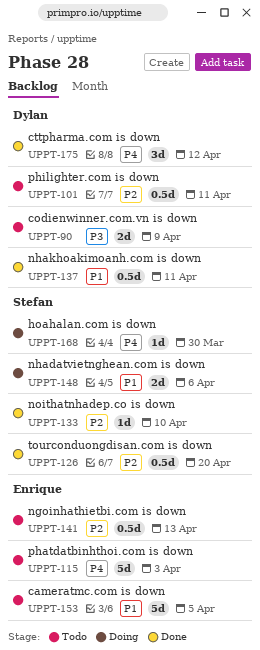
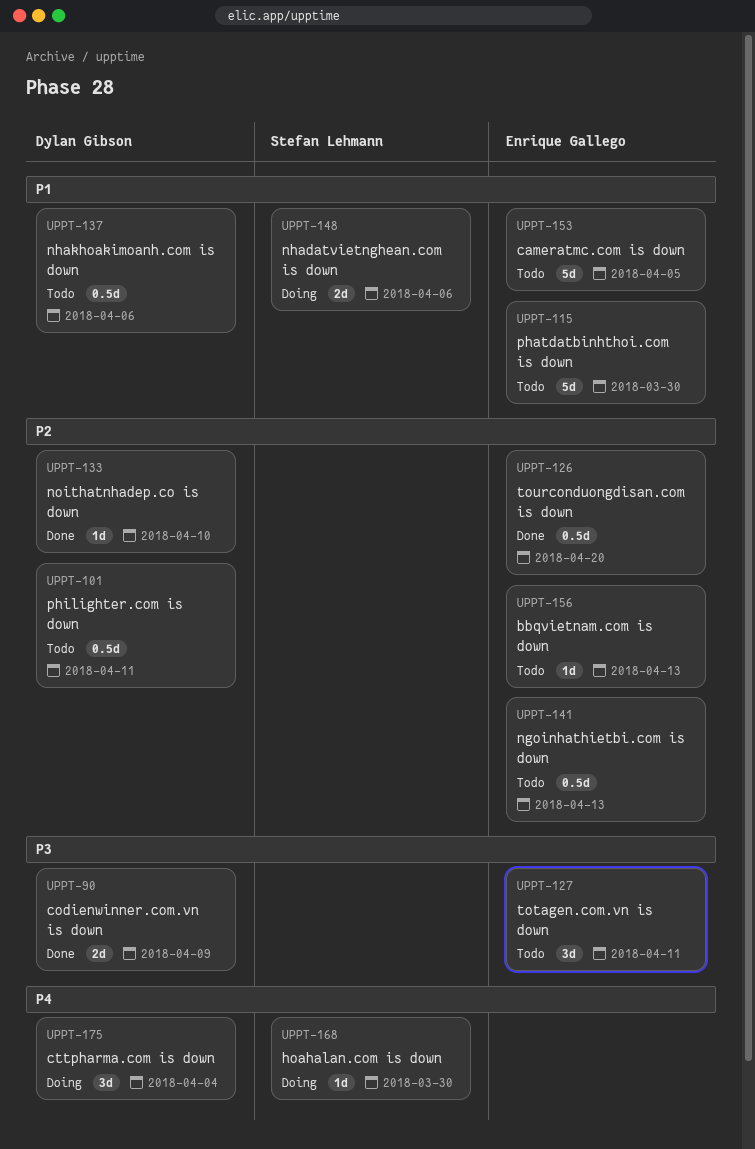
UPPT-90, status: Todo -> Done
UPPT-115, priority: P4 -> P1
UPPT-115, due: Apr 3 -> Mar 30
UPPT-126, owner: Stefan Lehmann -> Enrique Gallego
UPPT-127: none -> present
UPPT-133, owner: Stefan Lehmann -> Dylan Gibson
UPPT-137, status: Done -> Todo
UPPT-137, due: Apr 11 -> Apr 6
UPPT-156: none -> present
UPPT-175, status: Done -> Doing
UPPT-175, due: Apr 12 -> Apr 4

